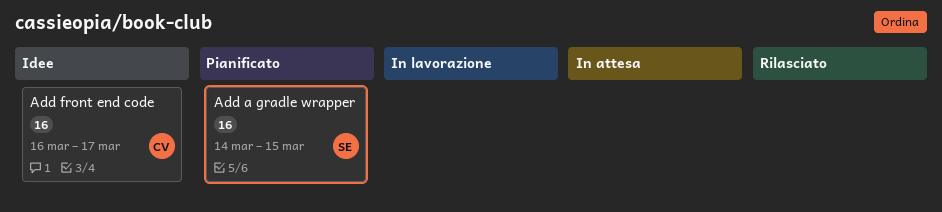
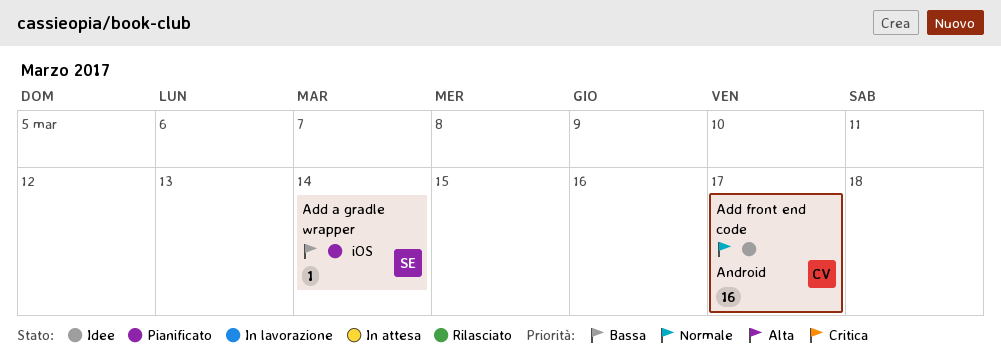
Add a gradle wrapper, estimate: 16 -> 1
Add a gradle wrapper, due: Mar 15 -> Mar 14

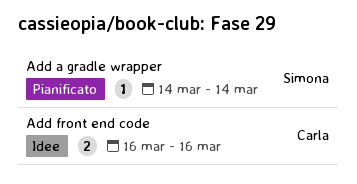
Add front end code, estimate: 16 -> 2
Add front end code, due: Mar 17 -> Mar 16

